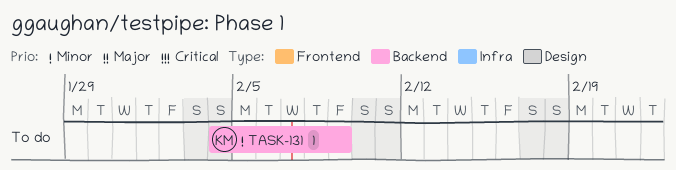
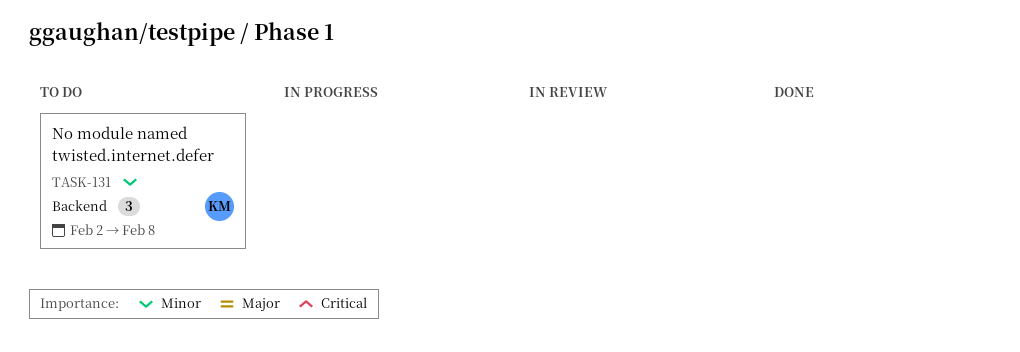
TASK-131, estimate: 1 -> 3
TASK-131, start: Feb 4 -> Feb 2
TASK-131, due: Feb 9 -> Feb 8

